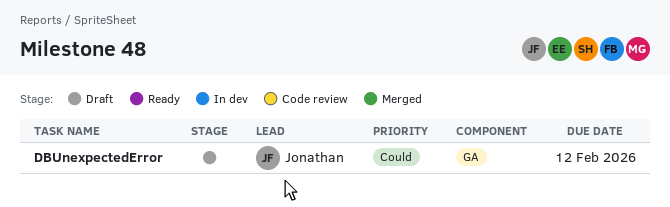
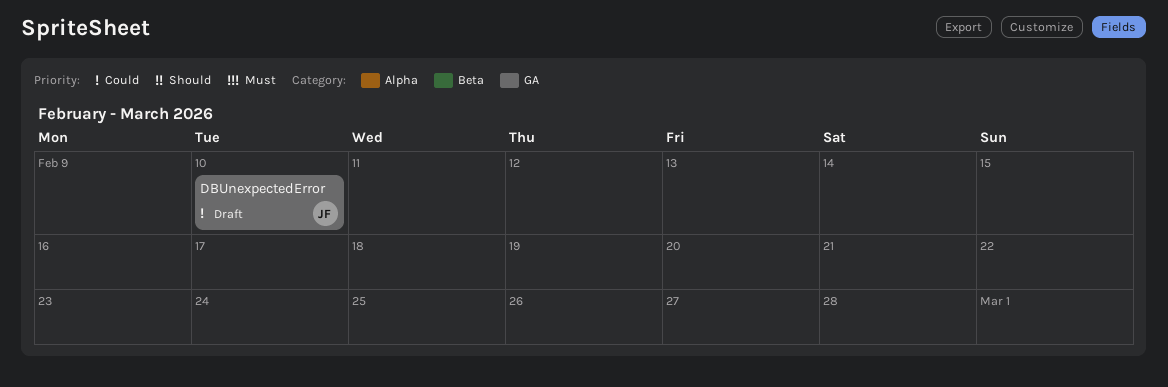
DBUnexpectedError, due: Feb 12 -> Feb 10

